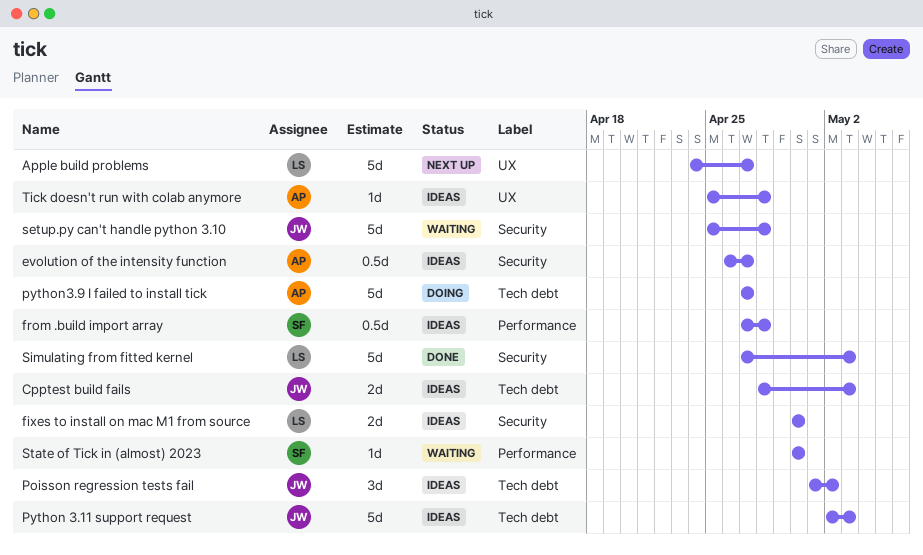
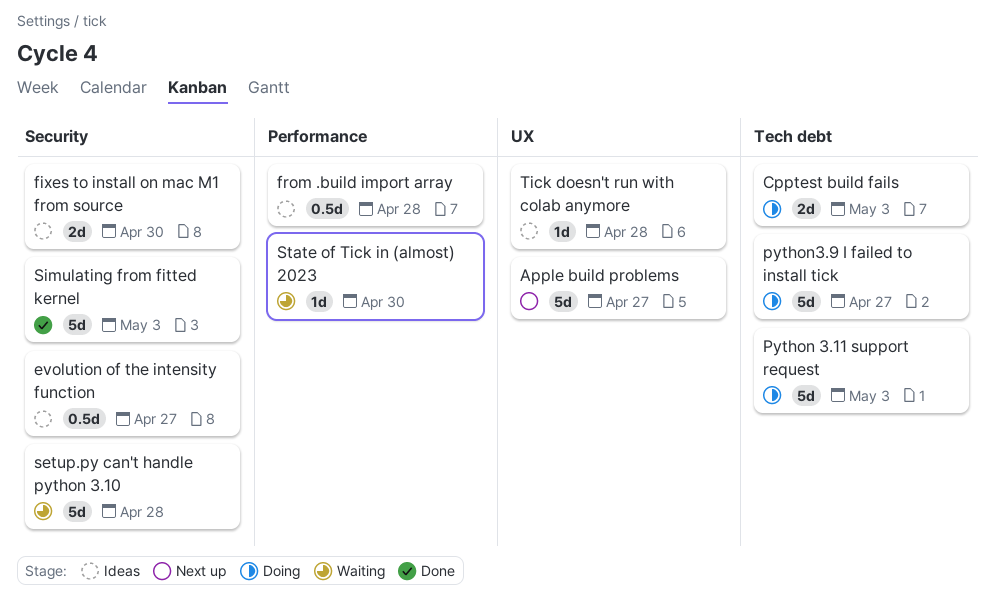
Cpptest build fails, status: Ideas -> Doing
Poisson regression tests fail: present -> none
Python 3.11 support request, status: Ideas -> Doing

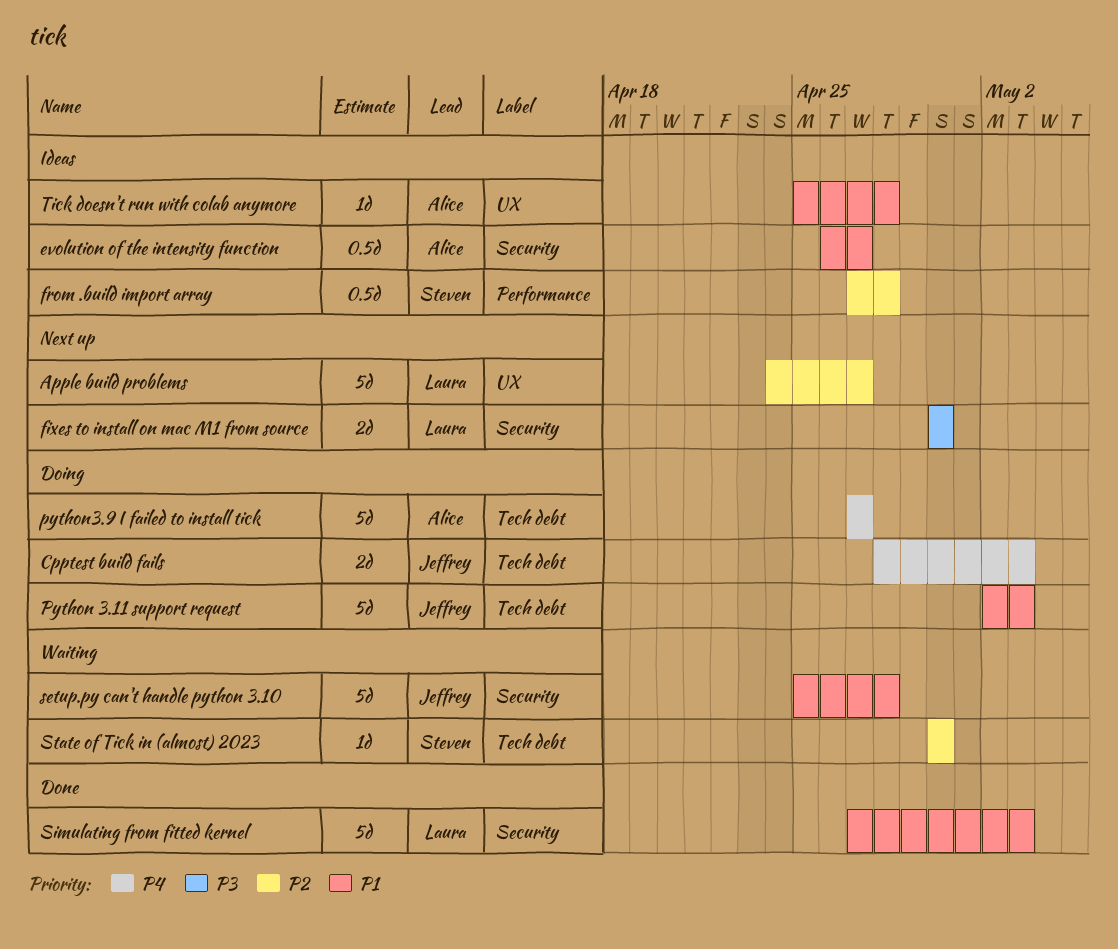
fixes to install on mac M1 from source, status: Ideas -> Next up
State of Tick in (almost) 2023, label: Performance -> Tech debt

